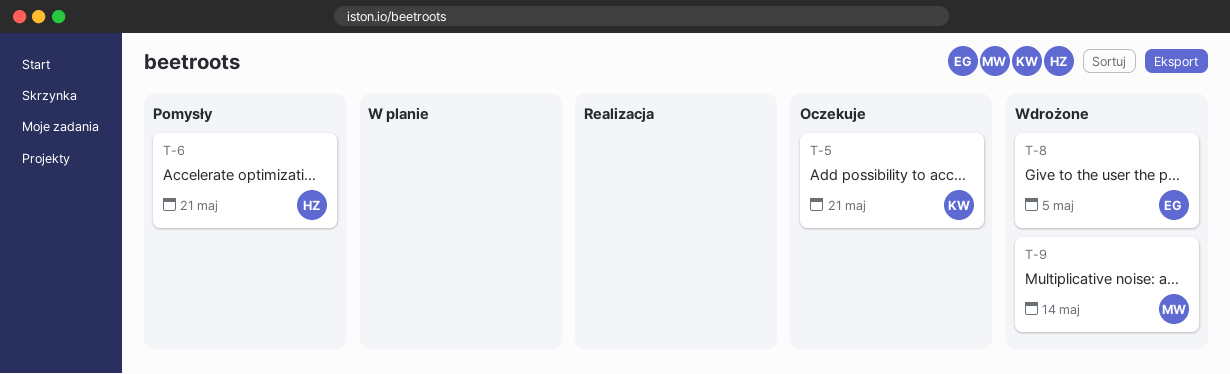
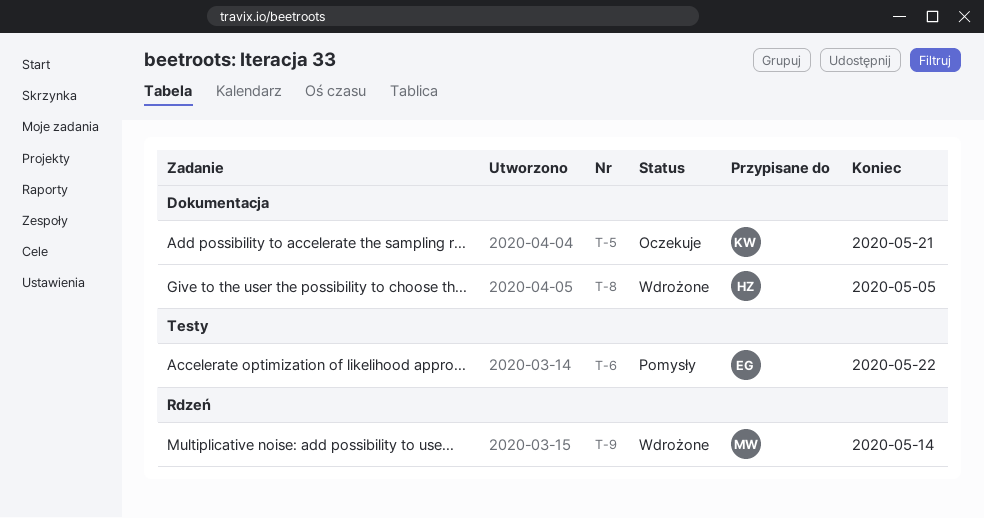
T-6, owner: HZ -> EG
T-6, due: May 21 -> May 22
T-8, owner: EG -> HZ

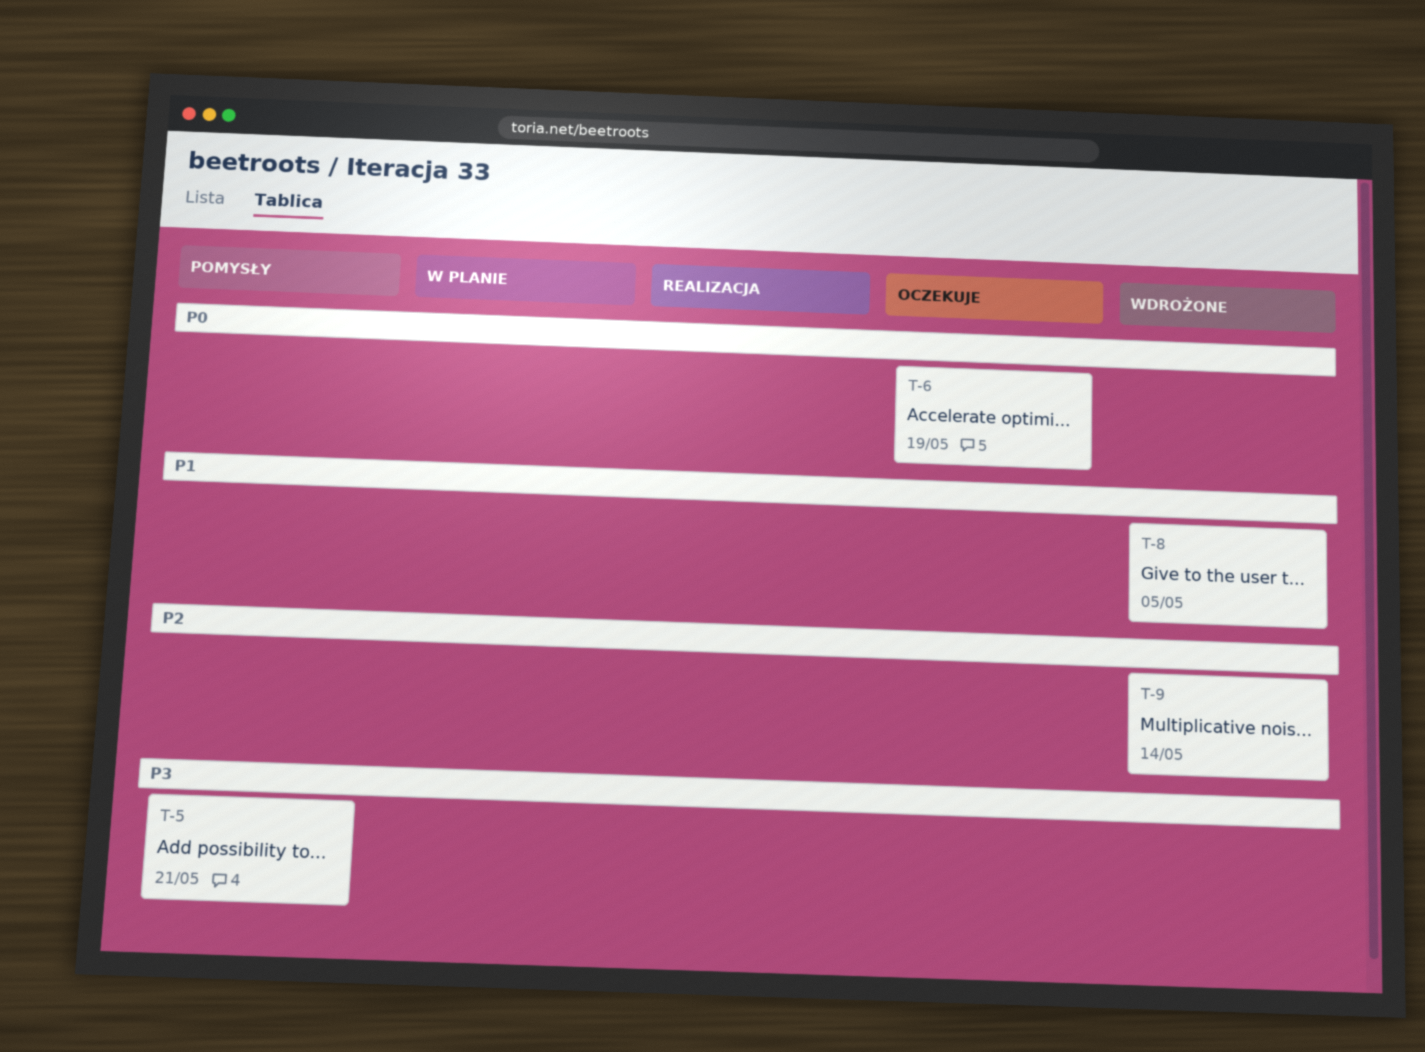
T-5, status: Oczekuje -> Pomysły
T-6, status: Pomysły -> Oczekuje
T-6, due: May 22 -> May 19

